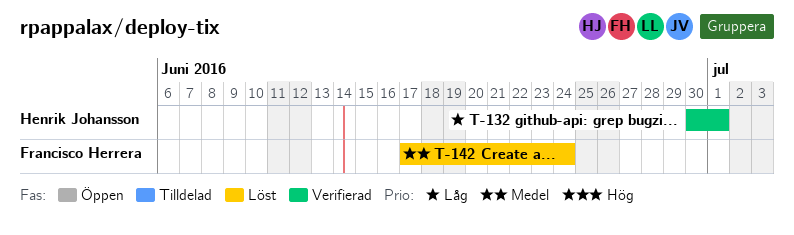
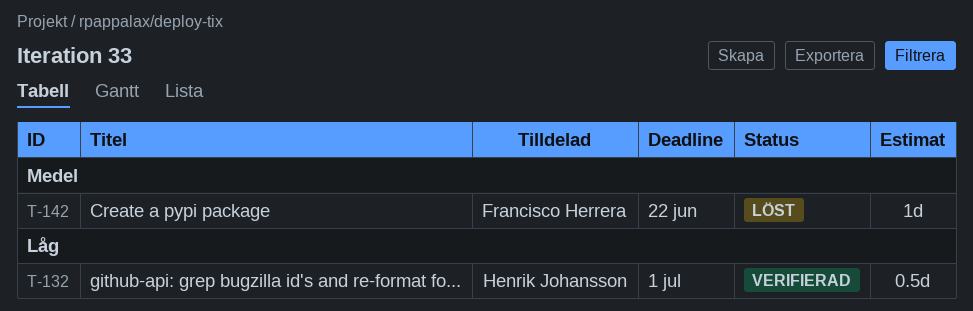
T-142, due: Jun 24 -> Jun 22

